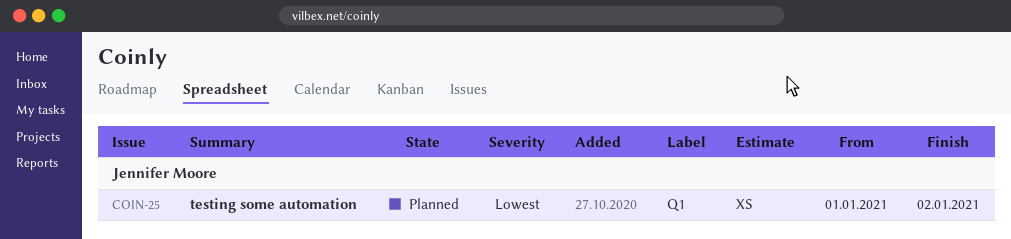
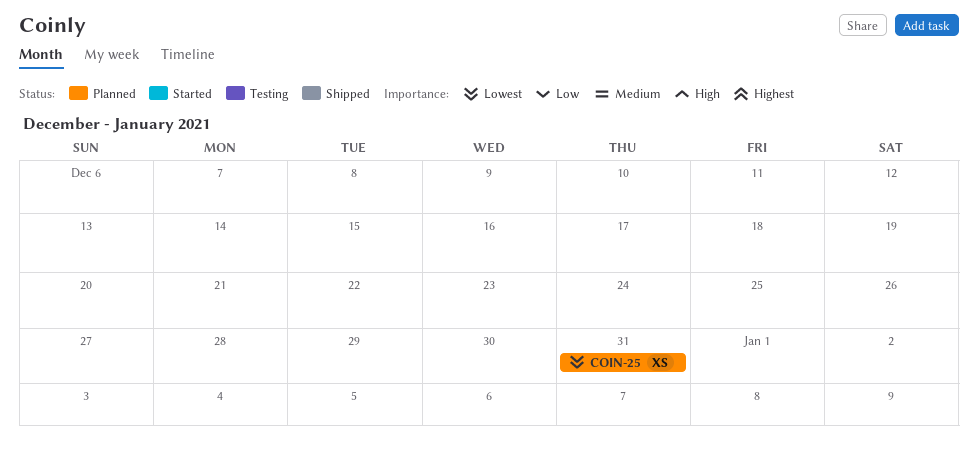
COIN-25, start: Jan 1 -> Dec 31
COIN-25, due: Jan 2 -> Dec 31

